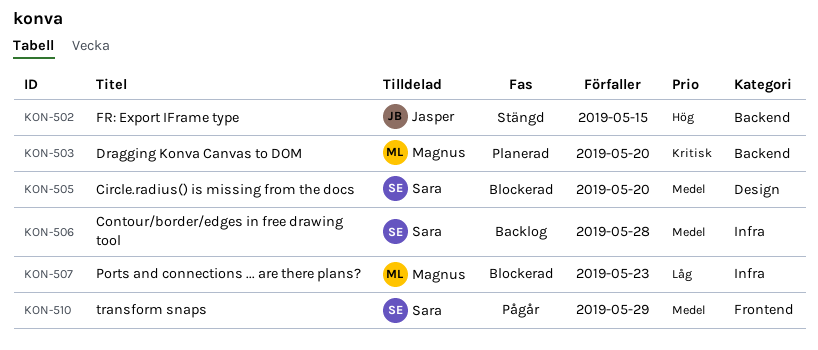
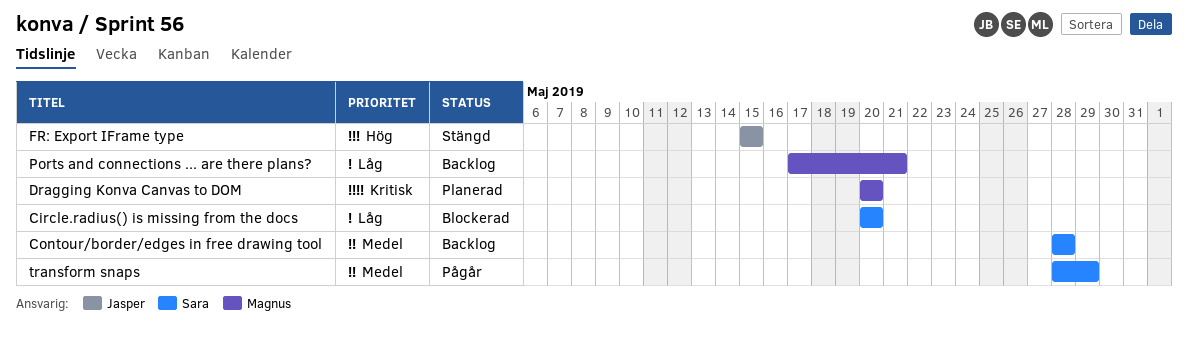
Circle.radius() is missing from the docs, priority: Medel -> Låg
Ports and connections ... are there plans?, status: Blockerad -> Backlog
Ports and connections ... are there plans?, due: May 23 -> May 21

